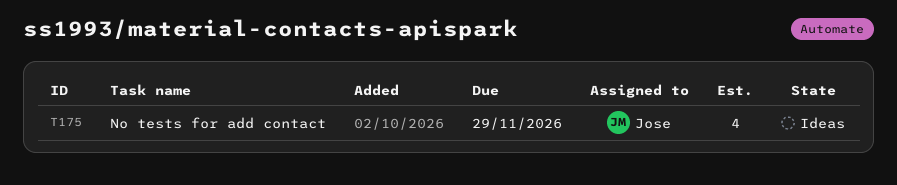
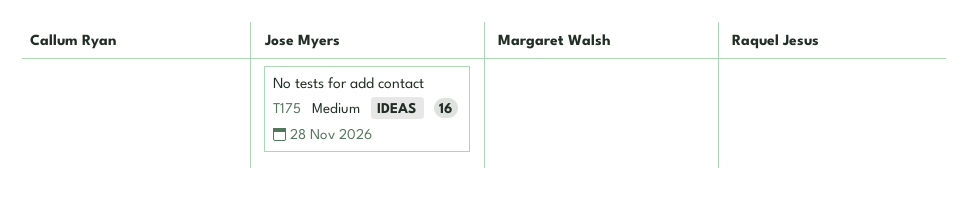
T175, estimate: 4 -> 16
T175, due: Nov 29 -> Nov 28

